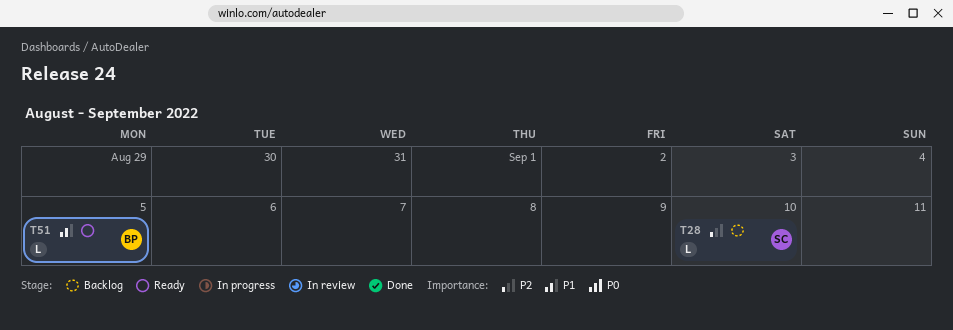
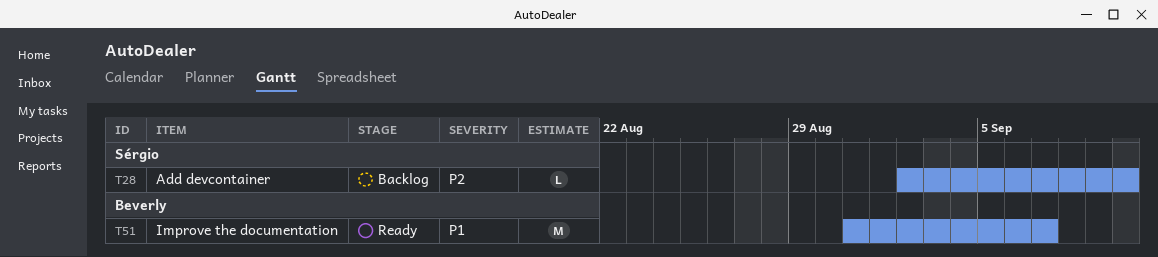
T51, estimate: L -> M
T51, due: Sep 5 -> Sep 7

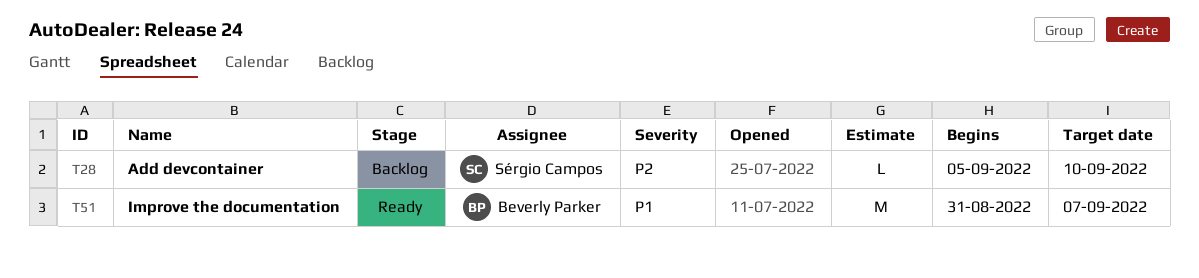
T28, start: Sep 2 -> Sep 5

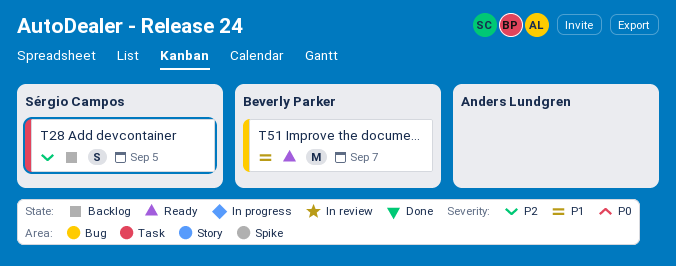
T28, estimate: L -> S
T28, due: Sep 10 -> Sep 5

